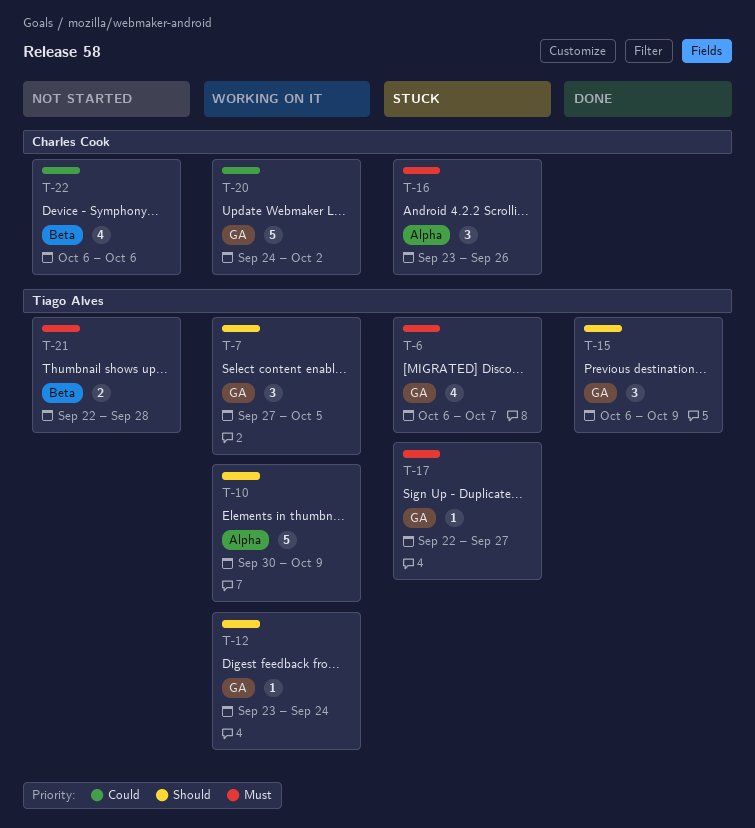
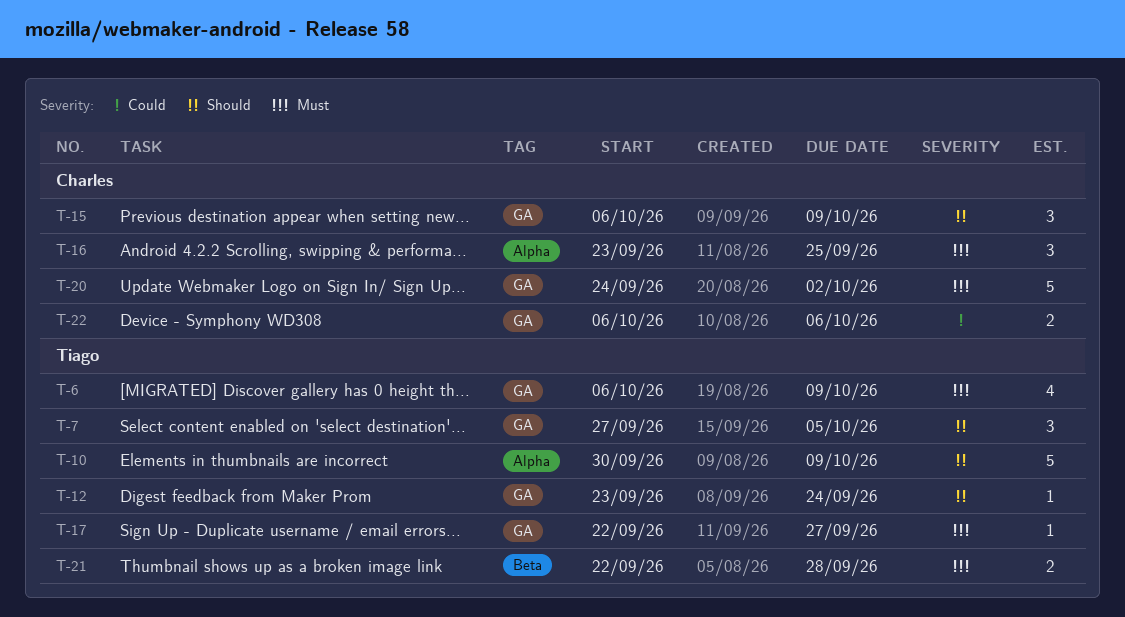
T-6, due: Oct 7 -> Oct 9
T-15, owner: Tiago Alves -> Charles Cook
T-16, due: Sep 26 -> Sep 25
T-20, priority: Could -> Must
T-22, label: Beta -> GA
T-22, estimate: 4 -> 2

